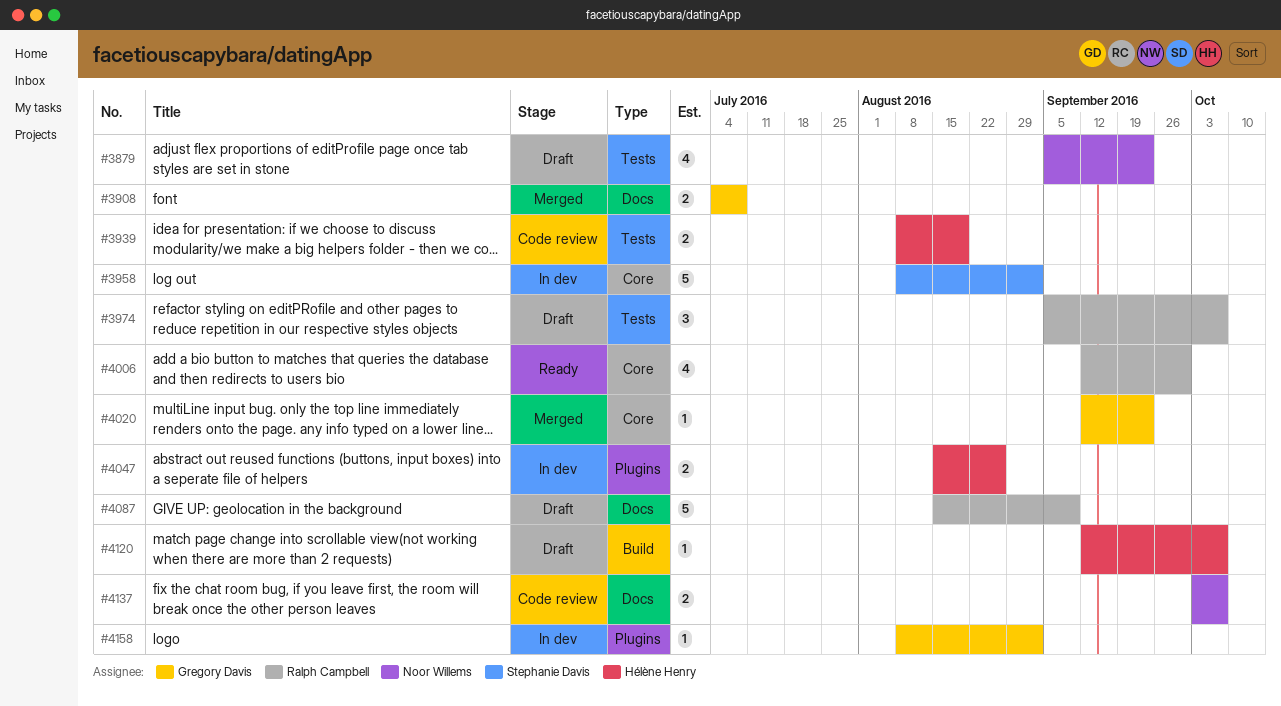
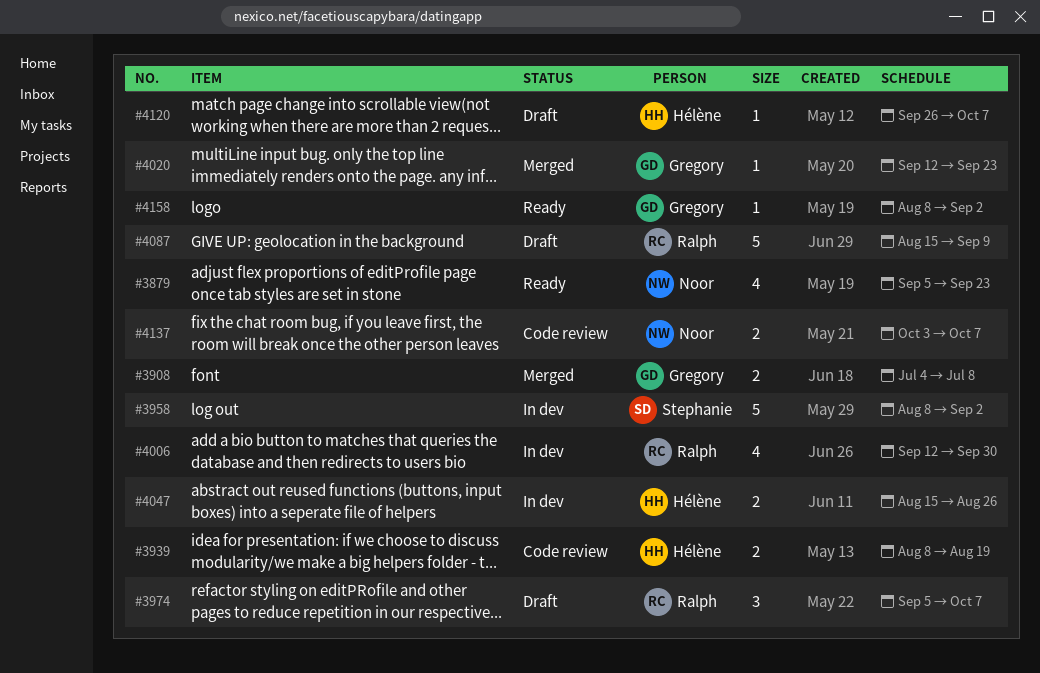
#3879, status: Draft -> Ready
#4006, status: Ready -> In dev
#4120, start: Sep 12 -> Sep 26
#4158, status: In dev -> Ready

